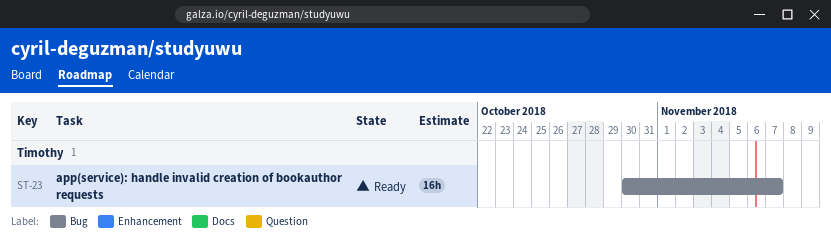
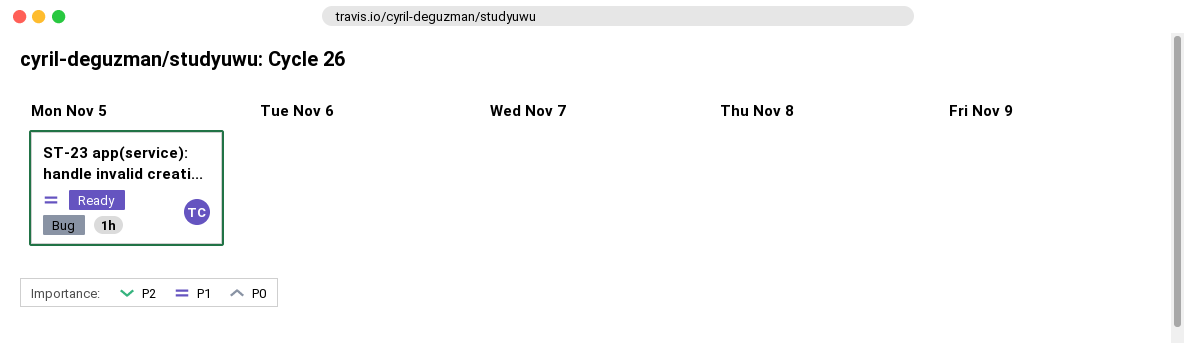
ST-23, estimate: 16h -> 1h
ST-23, due: Nov 7 -> Nov 5

